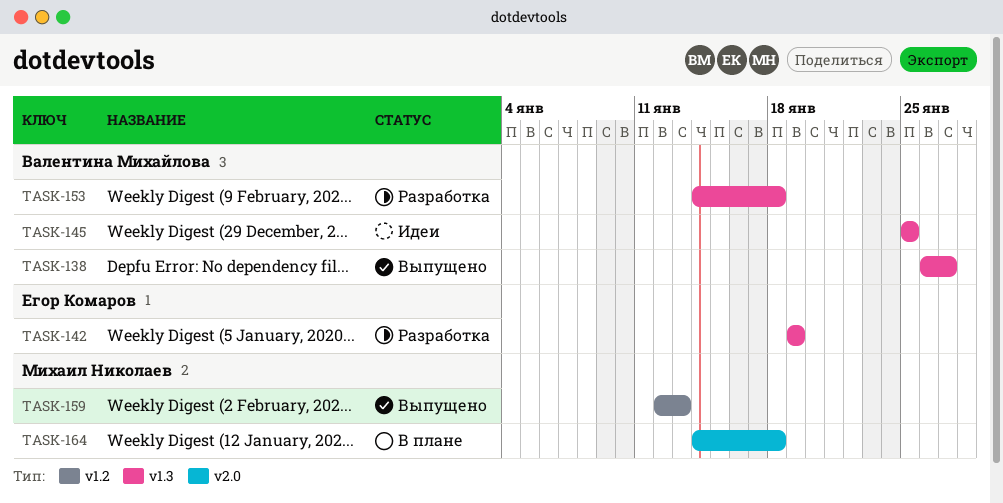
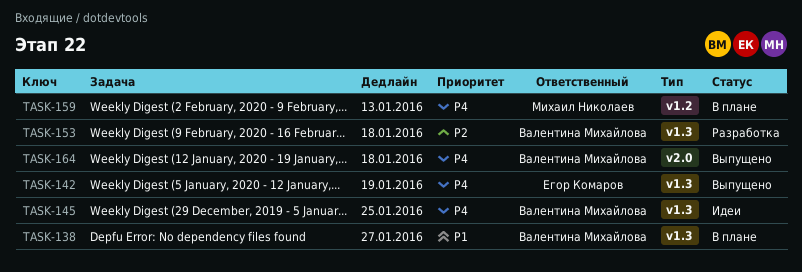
TASK-138, status: Выпущено -> В плане
TASK-142, status: Разработка -> Выпущено
TASK-159, status: Выпущено -> В плане
TASK-164, status: В плане -> Выпущено
TASK-164, owner: Михаил Николаев -> Валентина Михайлова

